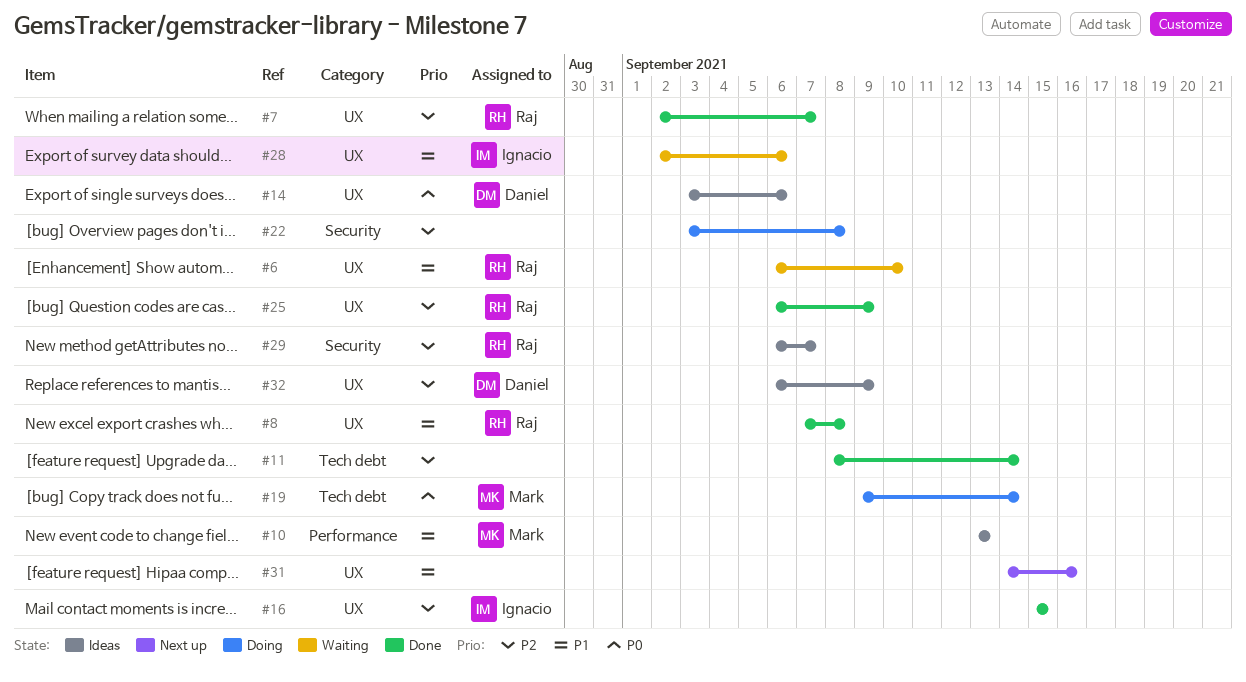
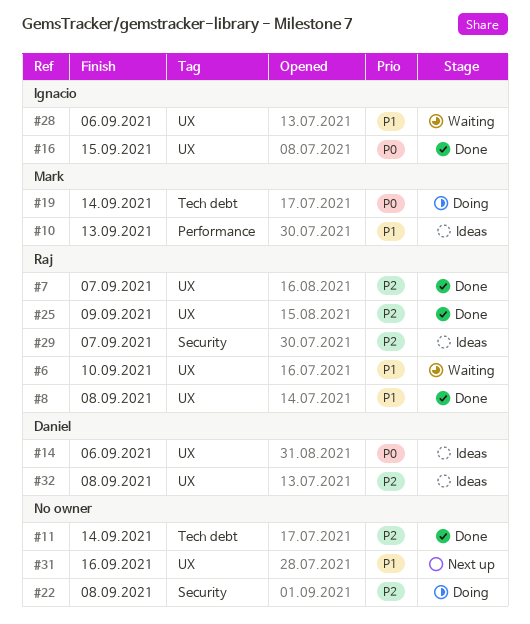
#16, priority: P2 -> P0
#32, due: Sep 9 -> Sep 8

